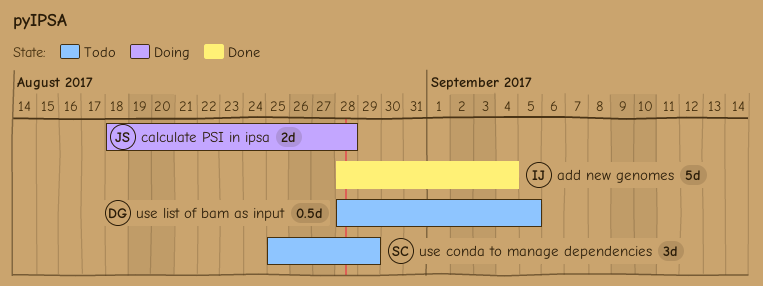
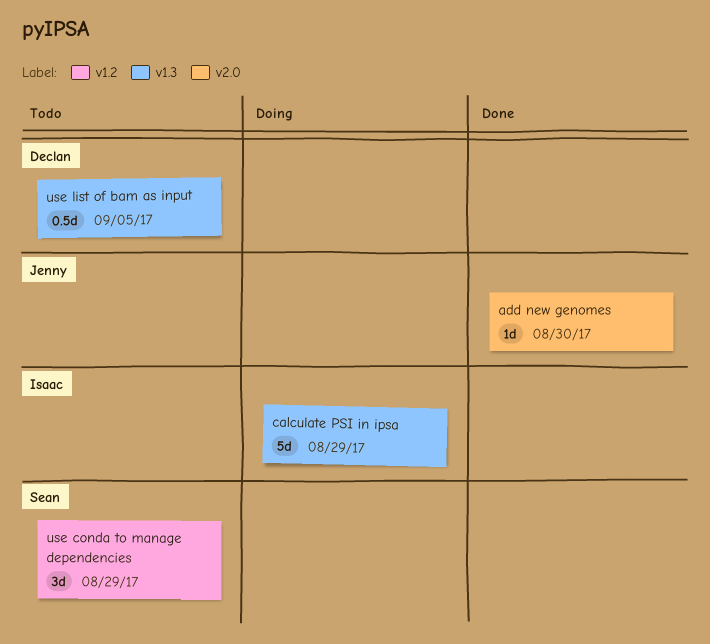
add new genomes, owner: Isaac -> Jenny
add new genomes, estimate: 5d -> 1d
add new genomes, due: Sep 4 -> Aug 30
calculate PSI in ipsa, owner: Jenny -> Isaac
calculate PSI in ipsa, estimate: 2d -> 5d
calculate PSI in ipsa, due: Aug 28 -> Aug 29

